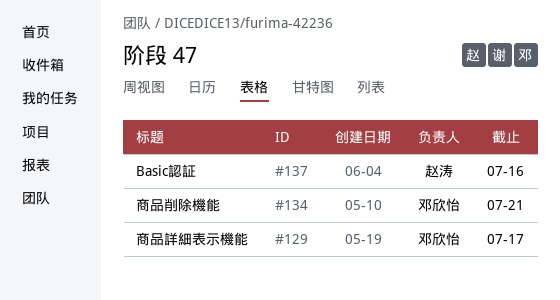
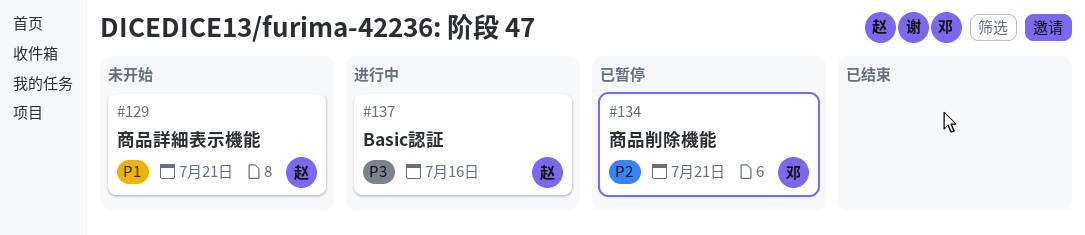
#129, owner: 邓欣怡 -> 赵涛
#129, due: Jul 17 -> Jul 21

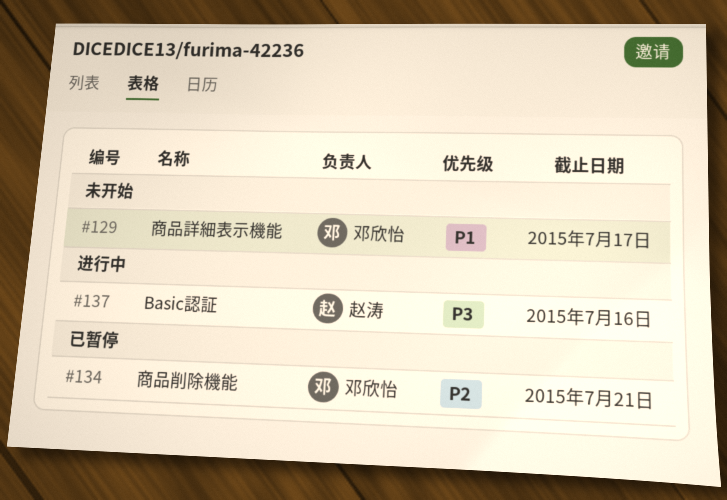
#129, owner: 赵涛 -> 邓欣怡
#129, due: Jul 21 -> Jul 17

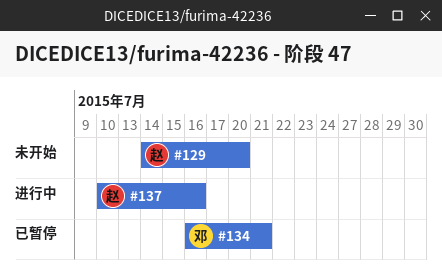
#129, owner: 邓欣怡 -> 赵涛
#129, due: Jul 17 -> Jul 20

